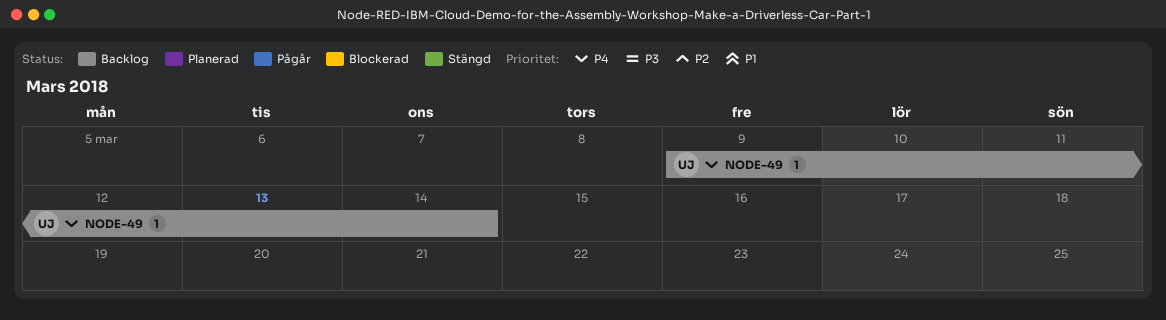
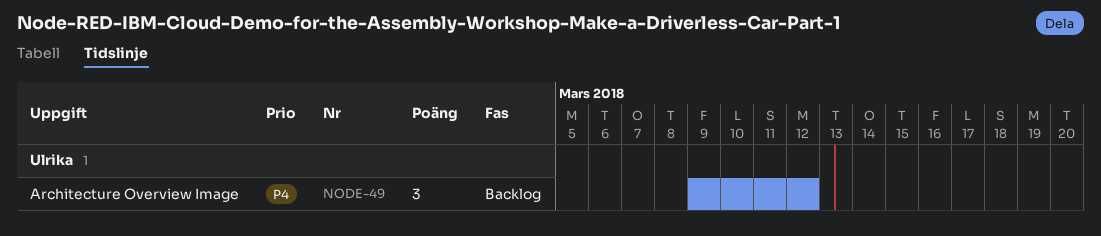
NODE-49, estimate: 1 -> 3
NODE-49, due: Mar 14 -> Mar 12

